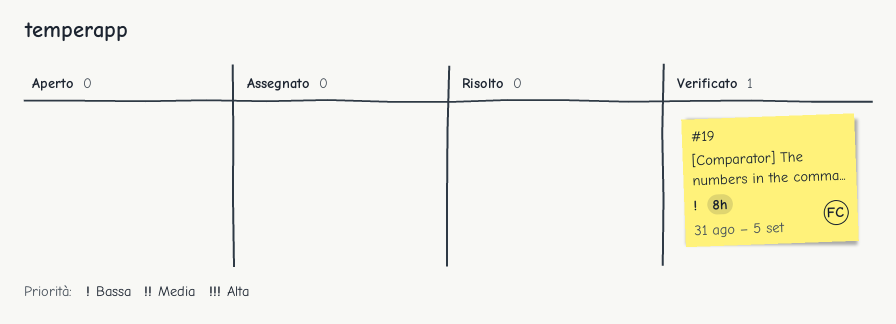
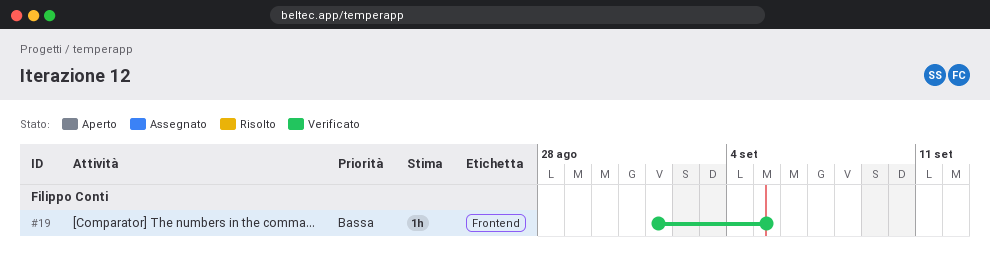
#19, estimate: 8h -> 1h
#19, start: Aug 31 -> Sep 1

